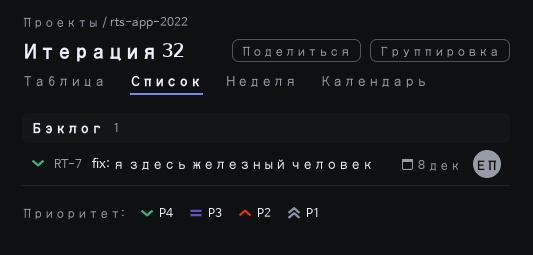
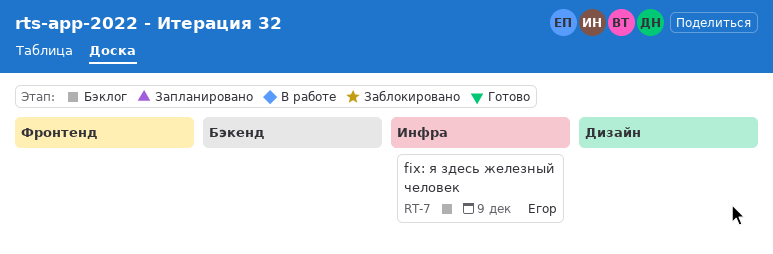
RT-7, due: Dec 8 -> Dec 9

